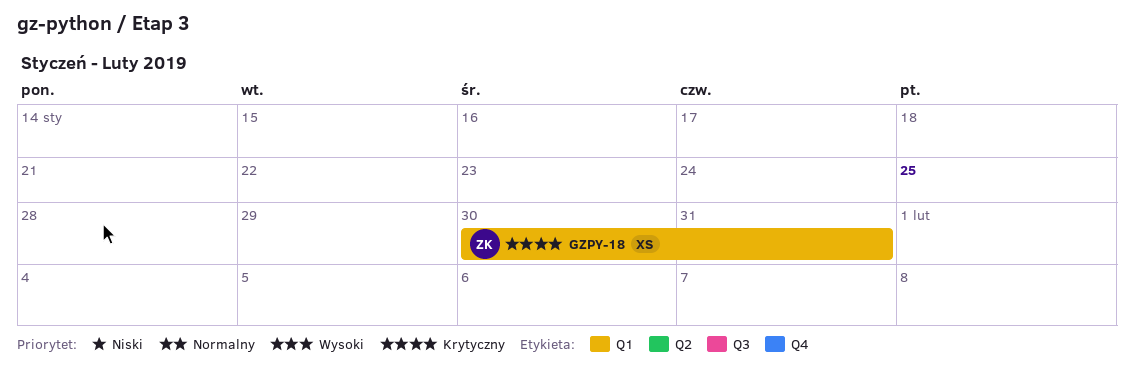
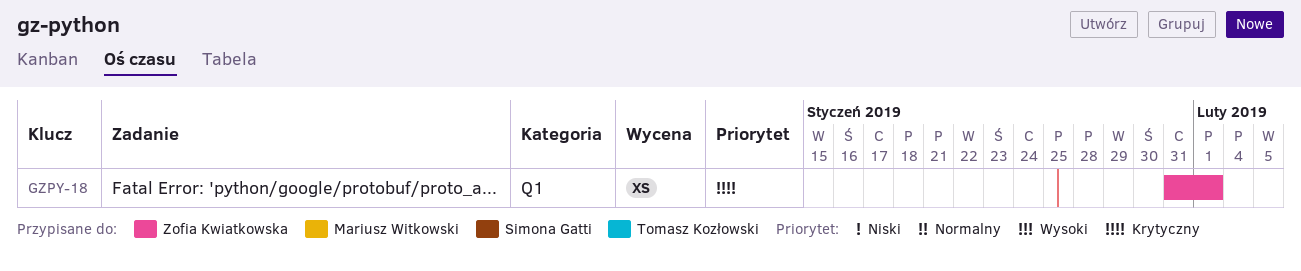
GZPY-18, start: Jan 30 -> Jan 31
GZPY-18, due: Jan 31 -> Feb 1

